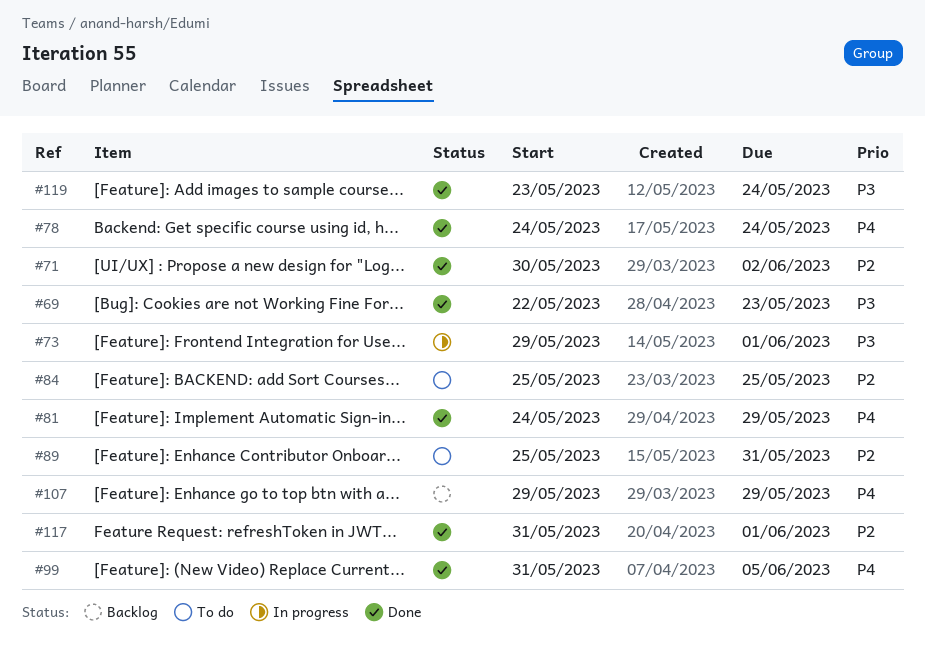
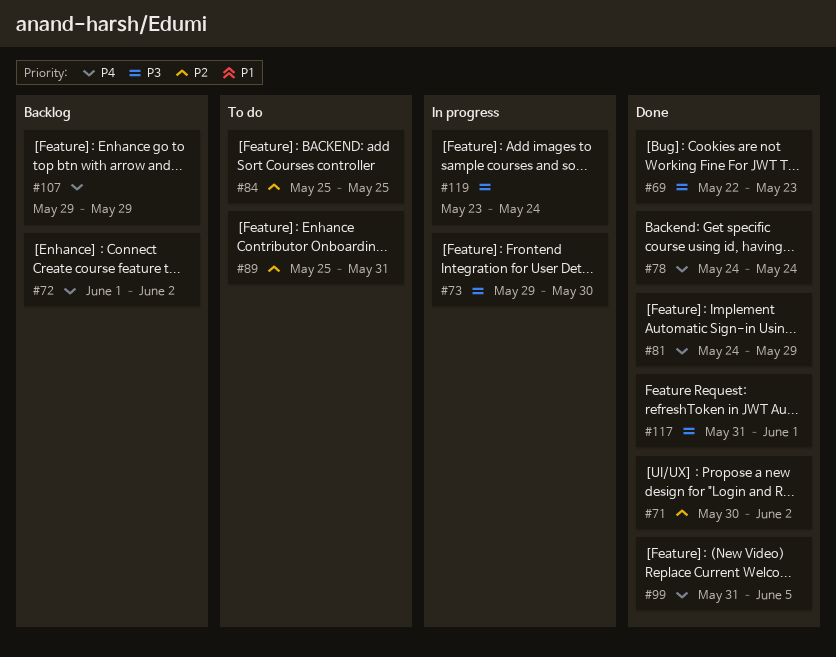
#72: none -> present
#73, due: Jun 1 -> May 30
#117, priority: P2 -> P3
#119, status: Done -> In progress

